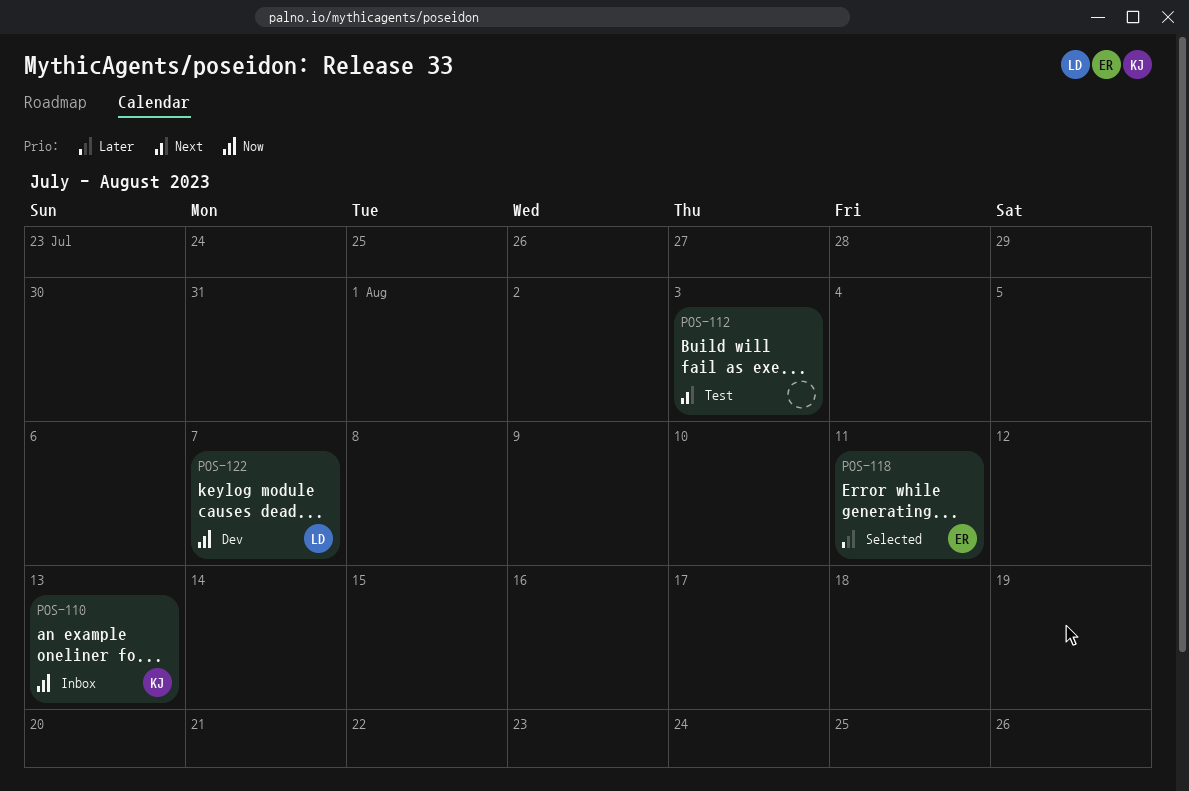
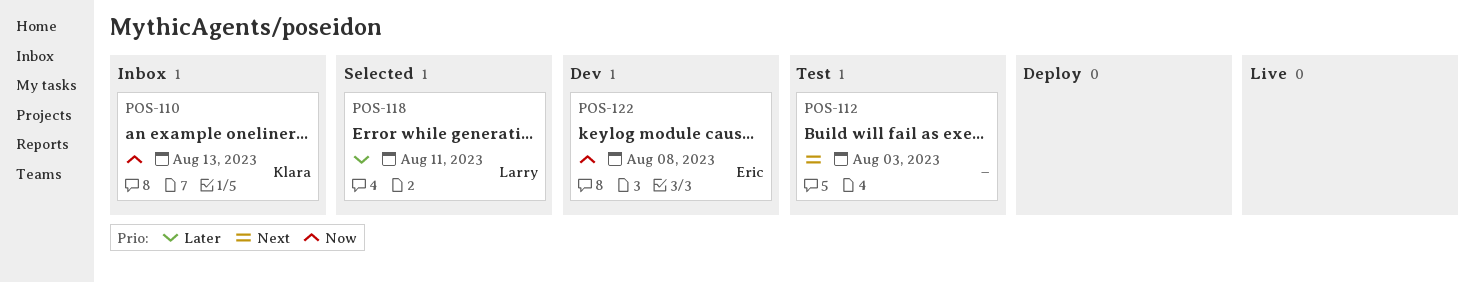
POS-118, owner: Eric -> Larry
POS-122, owner: Larry -> Eric
POS-122, due: Aug 7 -> Aug 8

